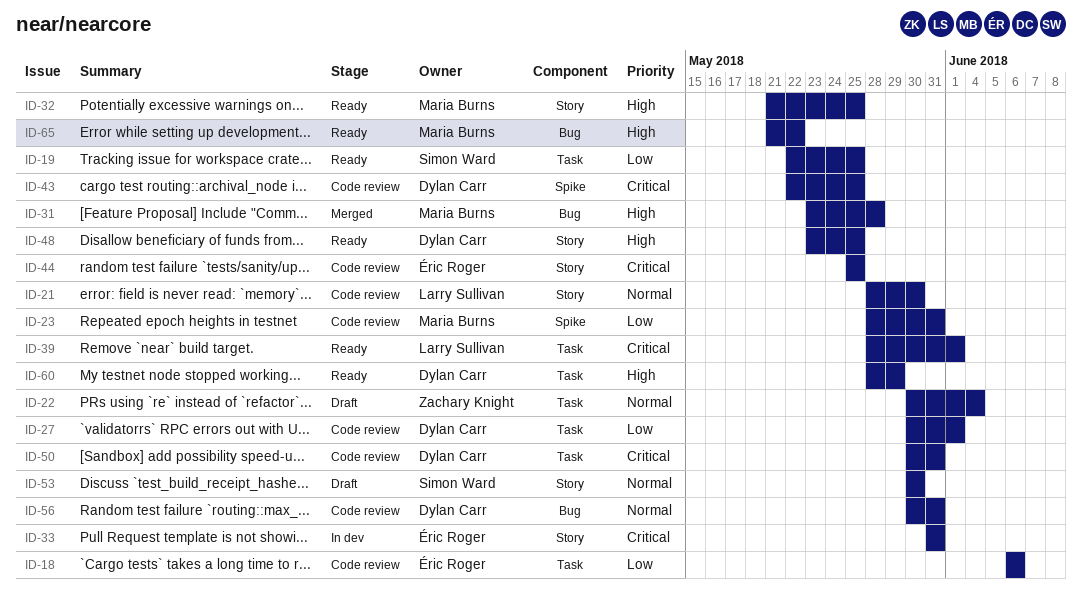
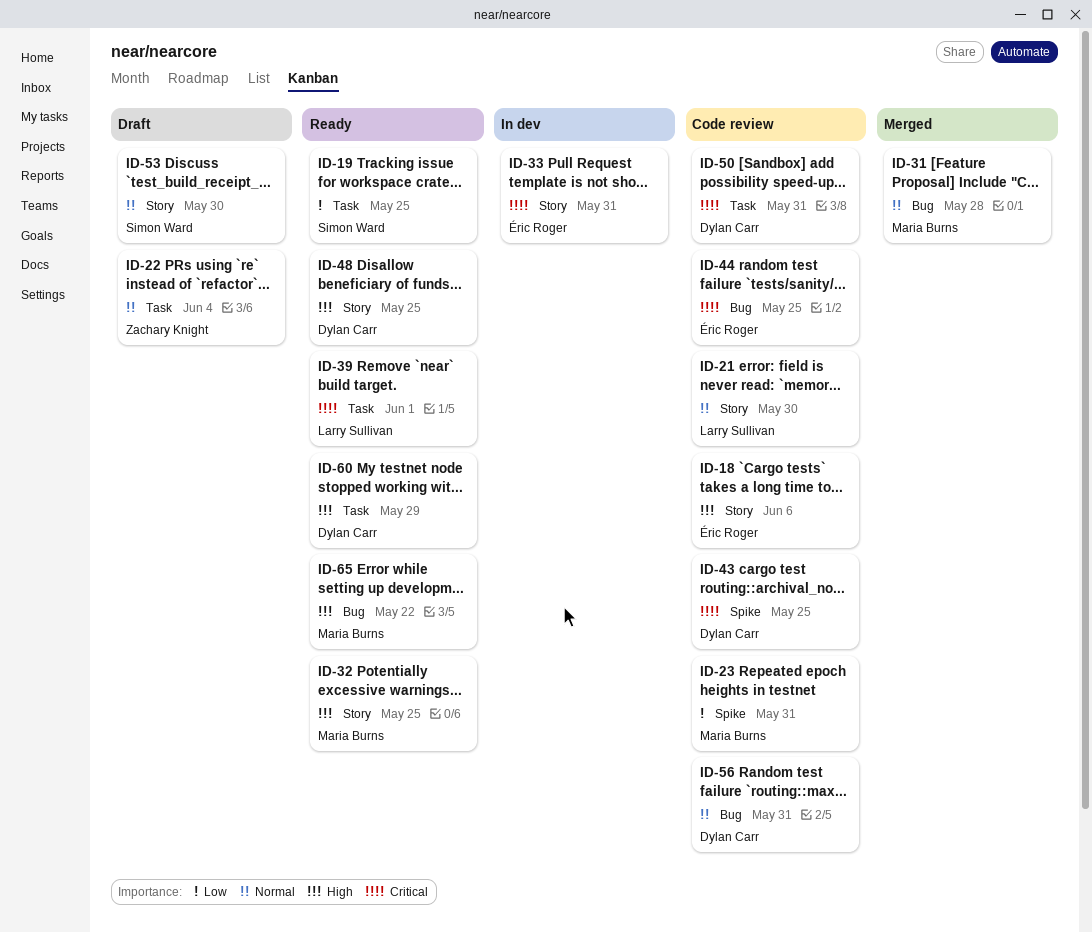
ID-18, priority: Low -> High
ID-18, label: Task -> Story
ID-27: present -> none
ID-31, priority: High -> Normal
ID-44, label: Story -> Bug

